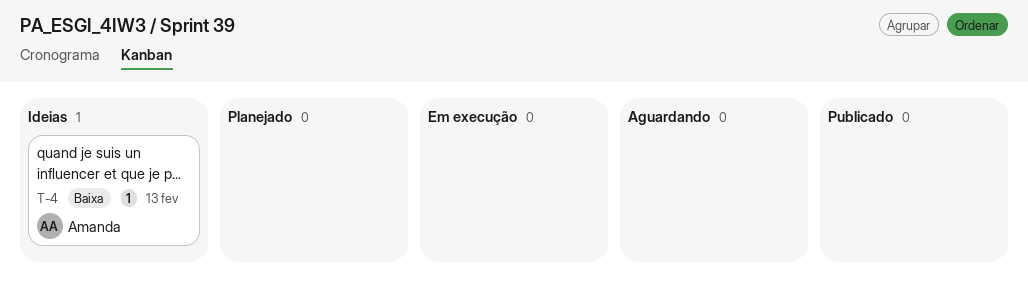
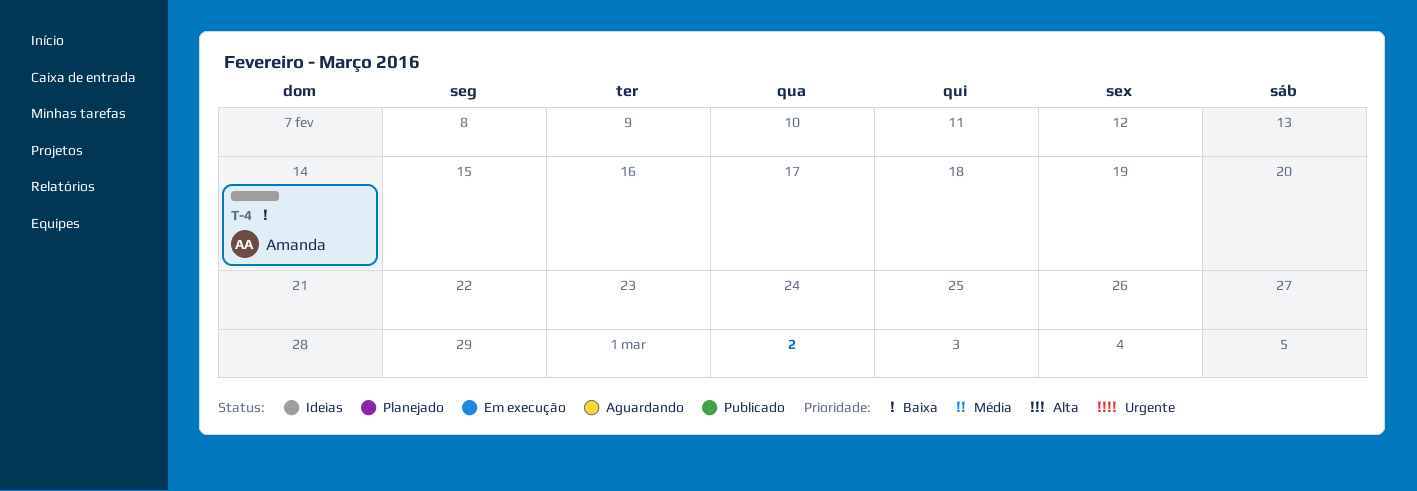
T-4, due: Feb 13 -> Feb 14

